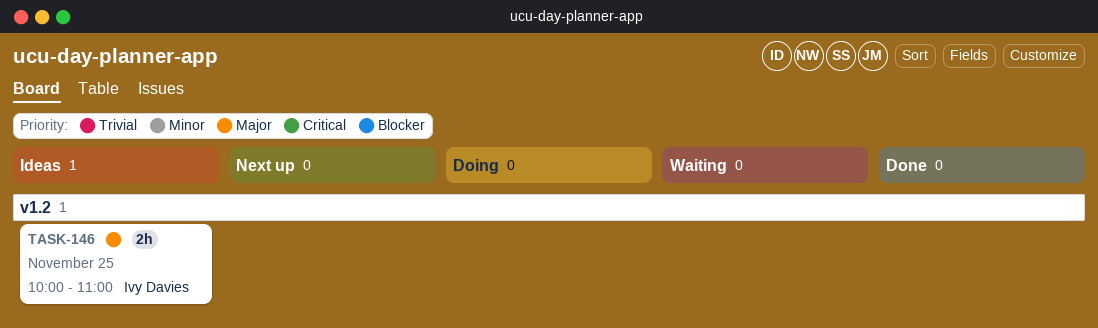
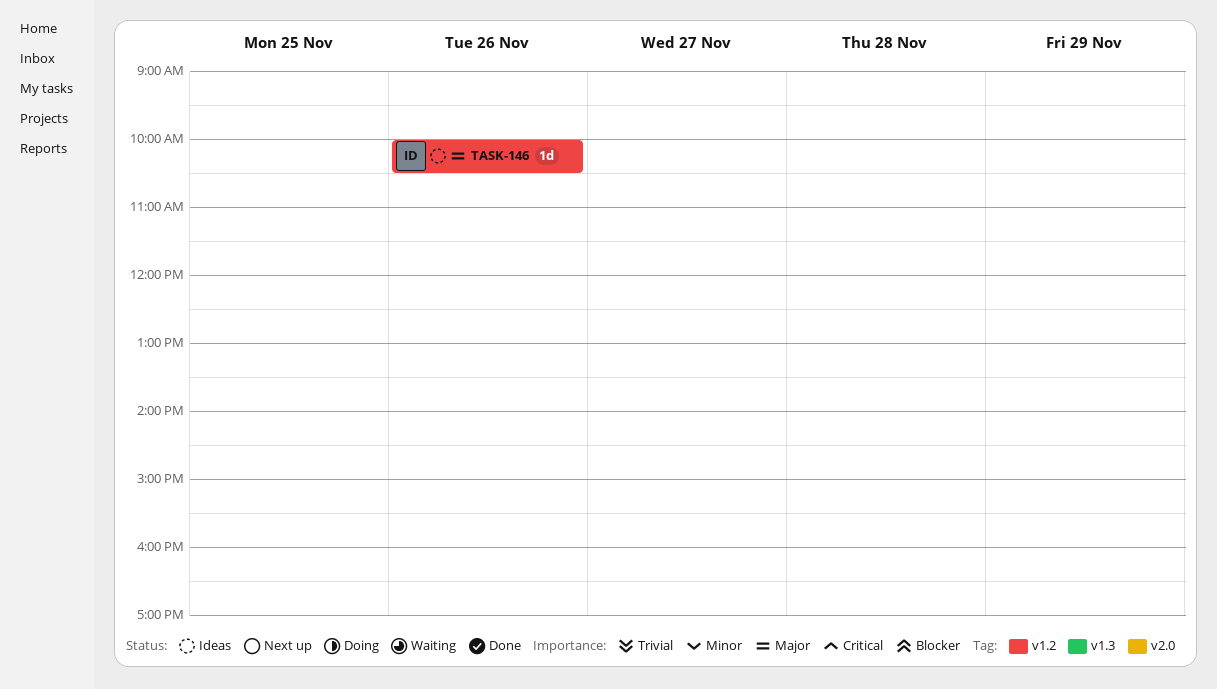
TASK-146, estimate: 2h -> 1d
TASK-146, day: Nov 25 -> Nov 26
TASK-146, ends: 11:00 -> 10:30

